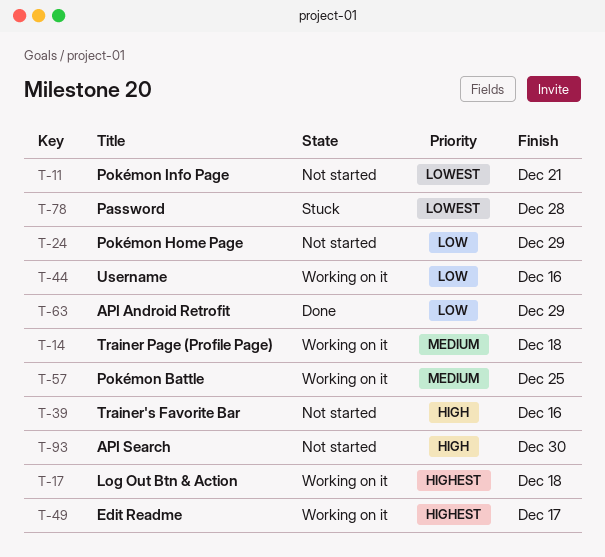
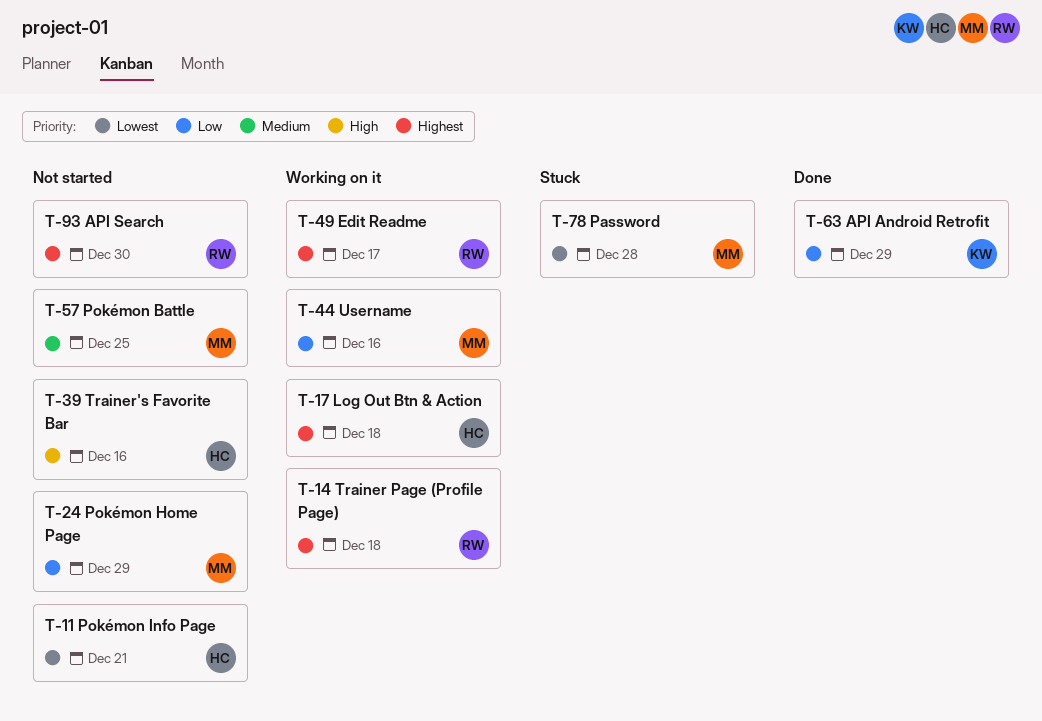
T-14, priority: Medium -> Highest
T-57, status: Working on it -> Not started
T-93, priority: High -> Highest

